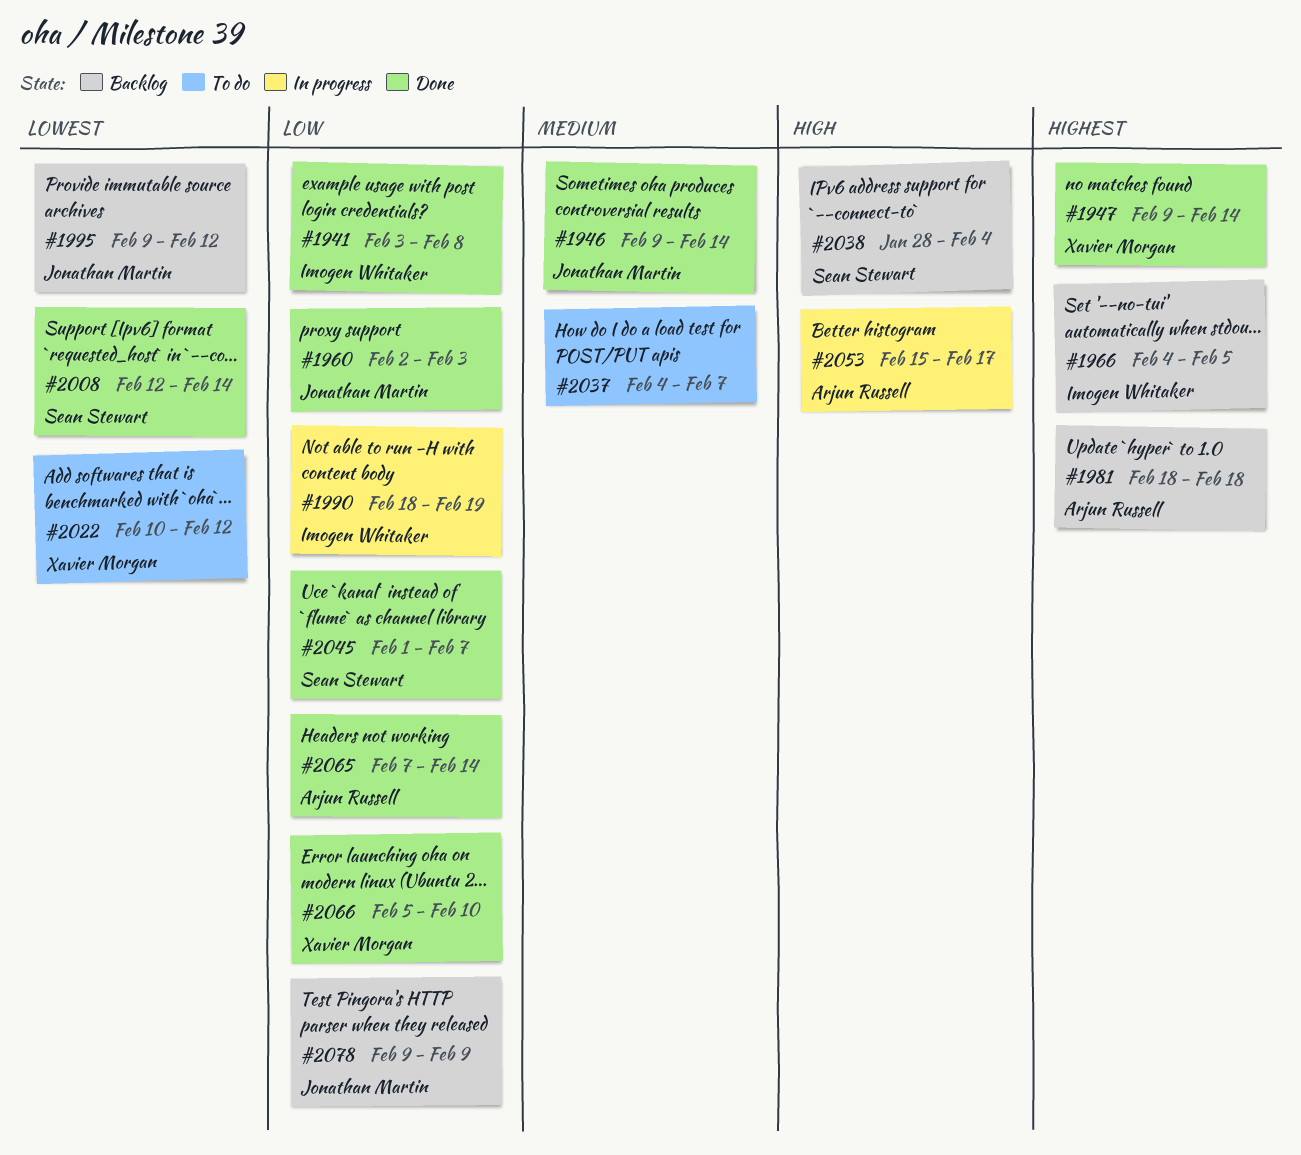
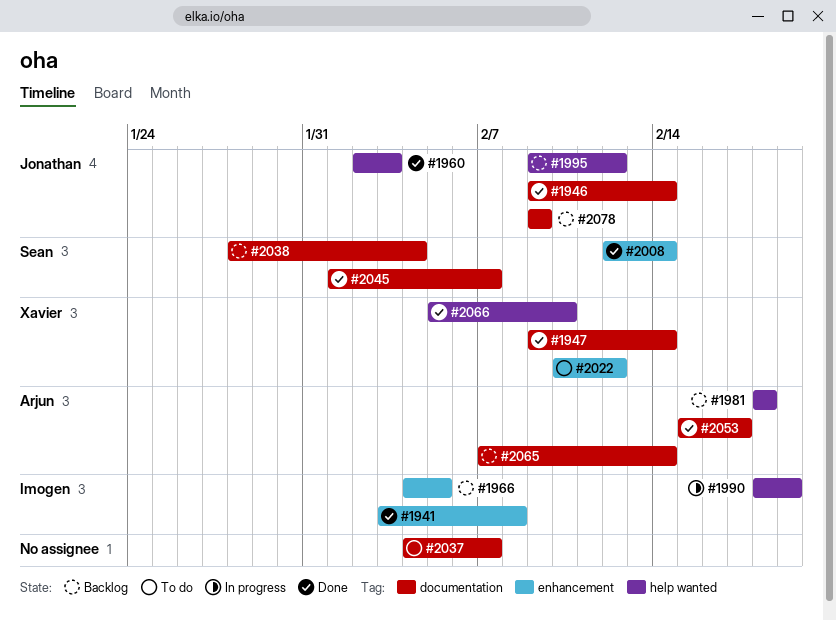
#2053, status: In progress -> Done
#2065, status: Done -> Backlog

